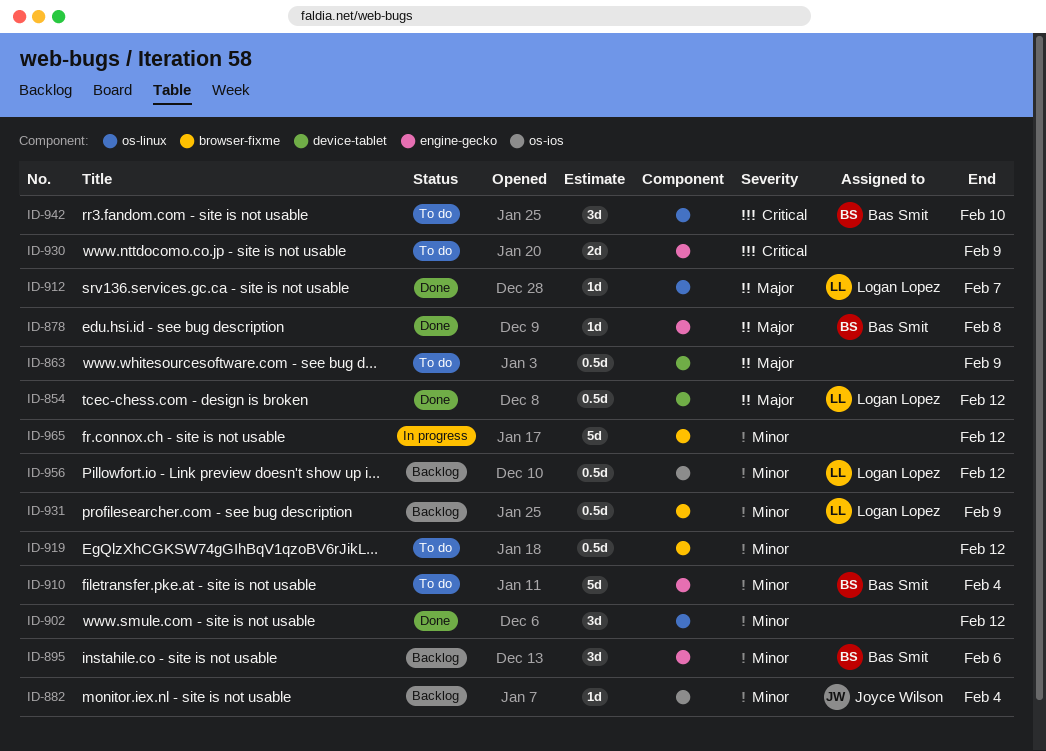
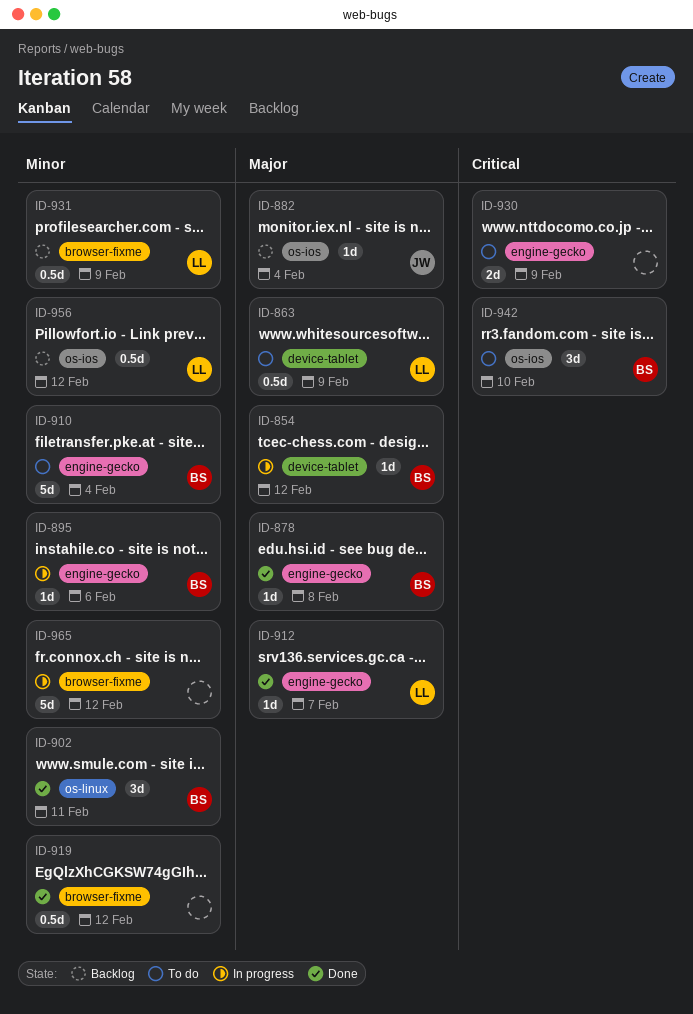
ID-854, status: Done -> In progress
ID-854, owner: Logan Lopez -> Bas Smit
ID-854, estimate: 0.5d -> 1d
ID-863, owner: none -> Logan Lopez
ID-882, priority: Minor -> Major
ID-895, status: Backlog -> In progress
ID-895, estimate: 3d -> 1d
ID-902, owner: none -> Bas Smit
ID-902, due: Feb 12 -> Feb 11
ID-912, label: os-linux -> engine-gecko
ID-919, status: To do -> Done
ID-942, label: os-linux -> os-ios

